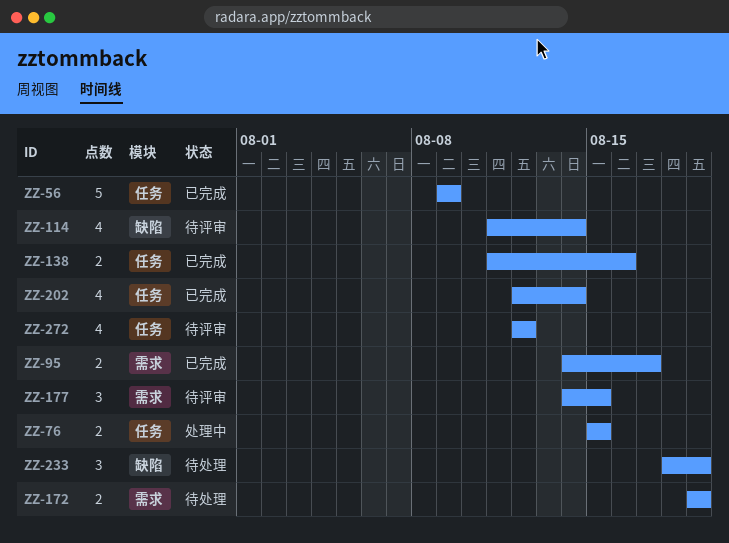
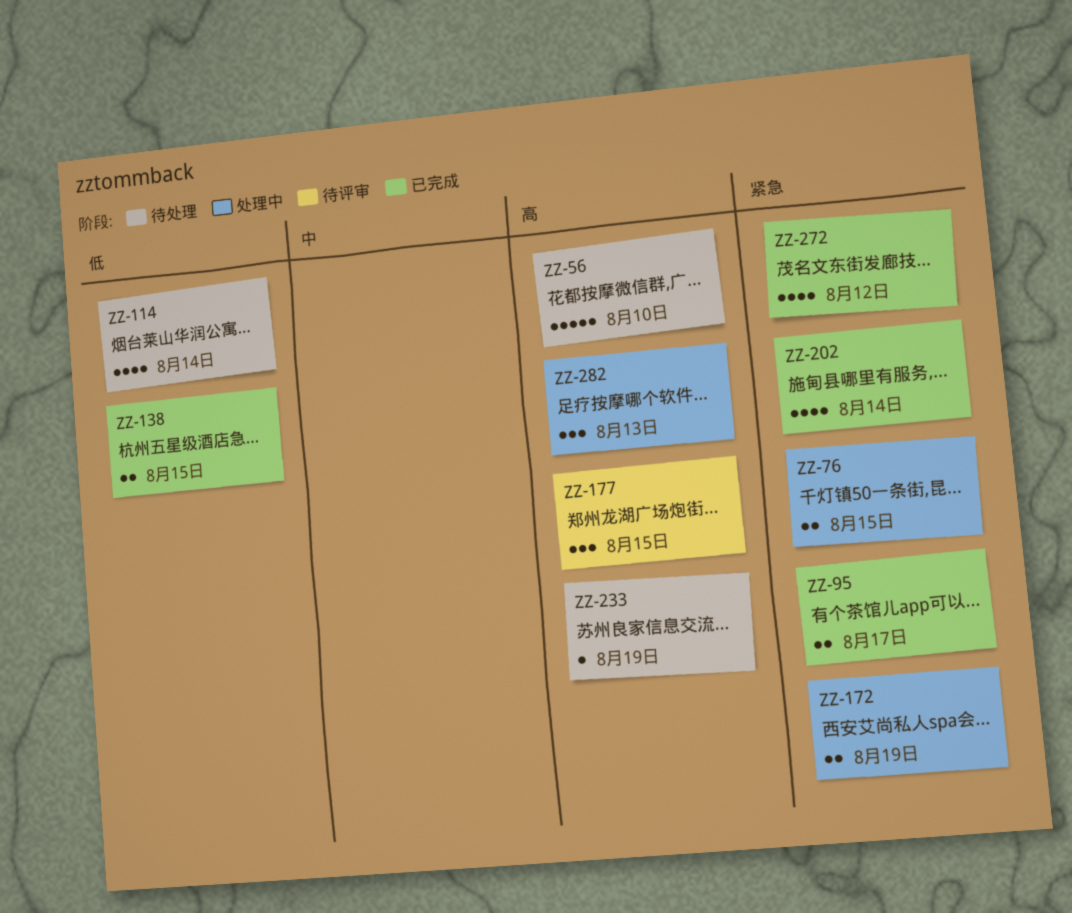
ZZ-56, status: 已完成 -> 待处理
ZZ-56, due: Aug 9 -> Aug 10
ZZ-114, status: 待评审 -> 待处理
ZZ-138, due: Aug 16 -> Aug 15
ZZ-172, status: 待处理 -> 处理中
ZZ-233, estimate: 3 -> 1
ZZ-272, status: 待评审 -> 已完成
ZZ-282: none -> present

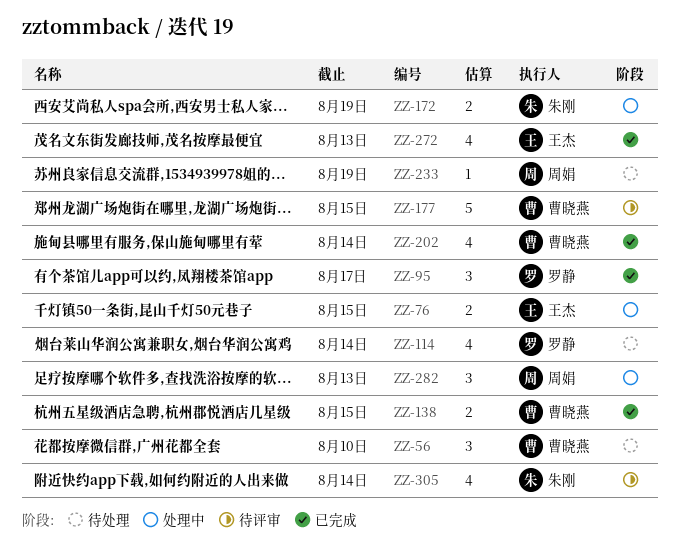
ZZ-56, estimate: 5 -> 3
ZZ-95, estimate: 2 -> 3
ZZ-177, estimate: 3 -> 5
ZZ-272, due: Aug 12 -> Aug 13
ZZ-305: none -> present

